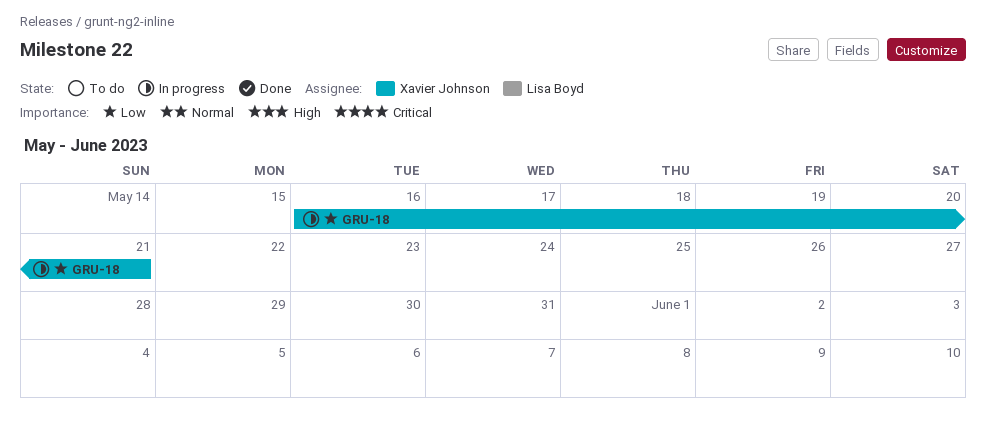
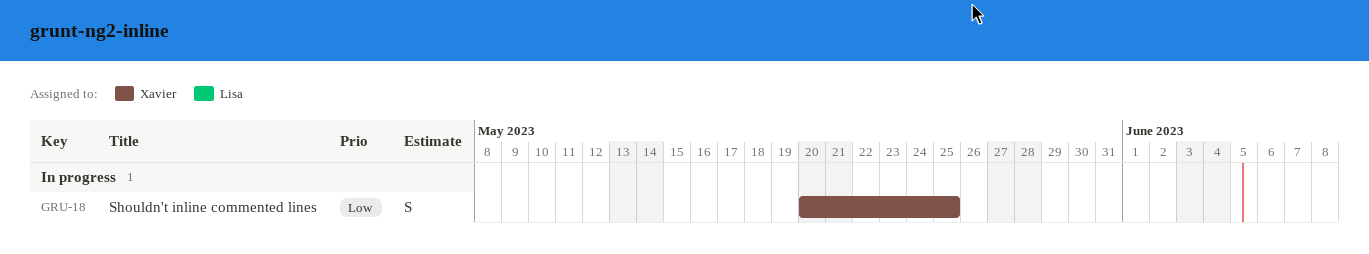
GRU-18, start: May 16 -> May 20
GRU-18, due: May 21 -> May 25

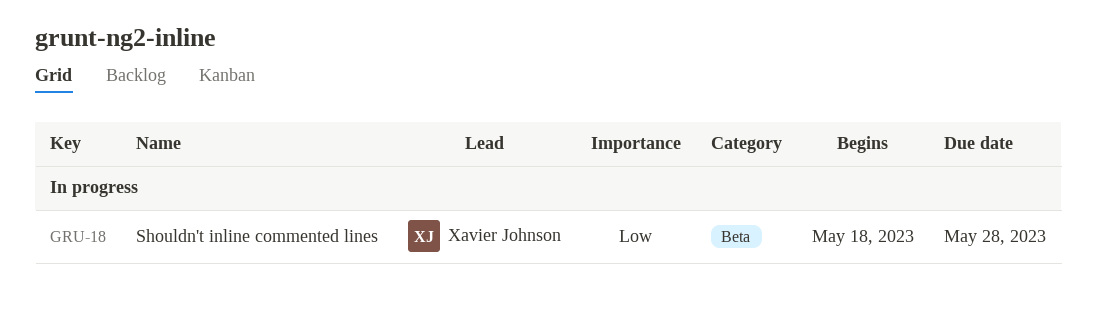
GRU-18, start: May 20 -> May 18
GRU-18, due: May 25 -> May 28

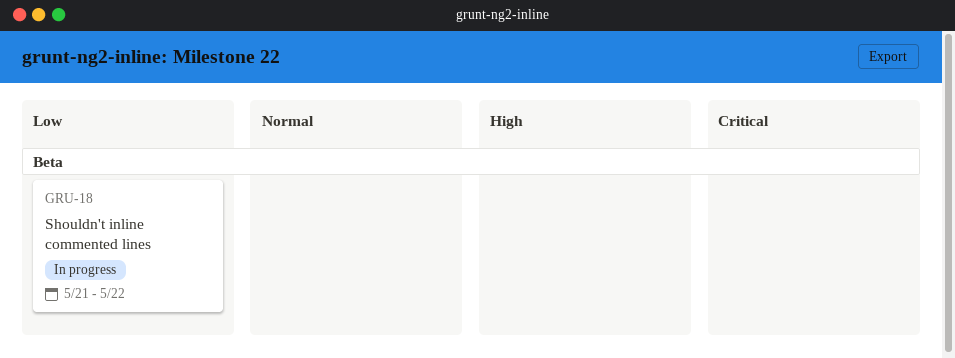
GRU-18, start: May 18 -> May 21
GRU-18, due: May 28 -> May 22

